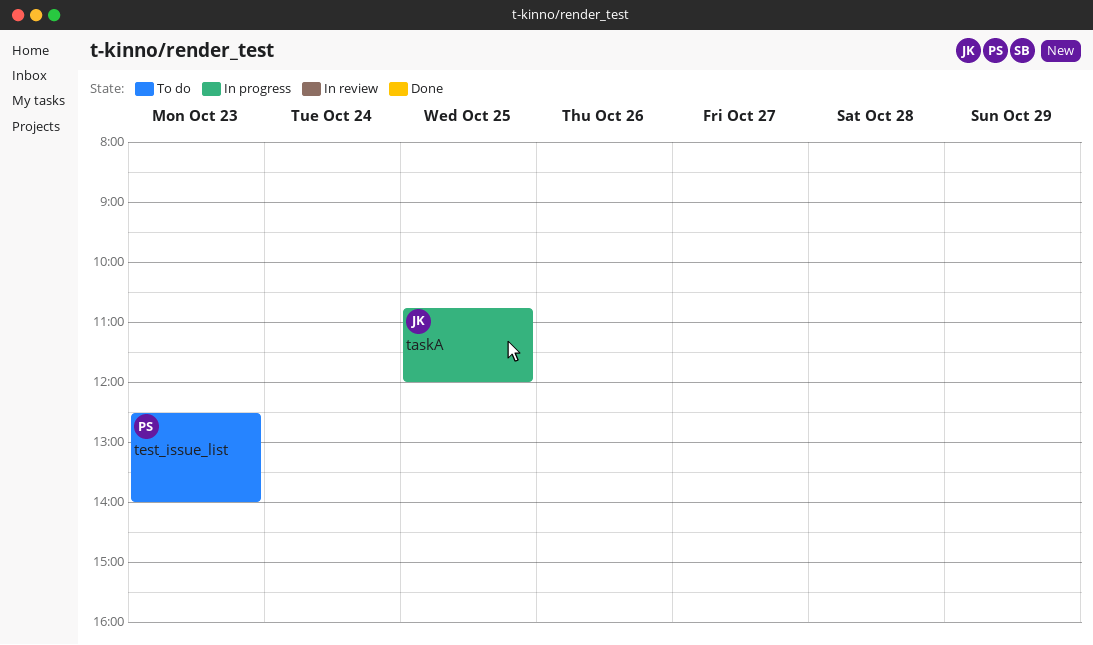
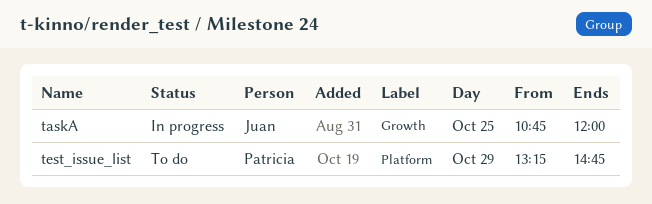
test_issue_list, day: Oct 23 -> Oct 29
test_issue_list, begins: 12:30 -> 13:15
test_issue_list, ends: 14:00 -> 14:45

